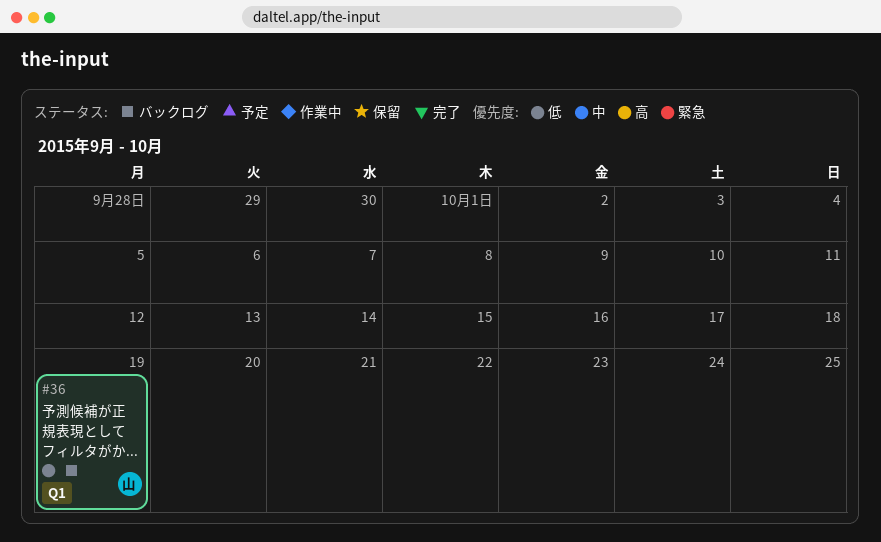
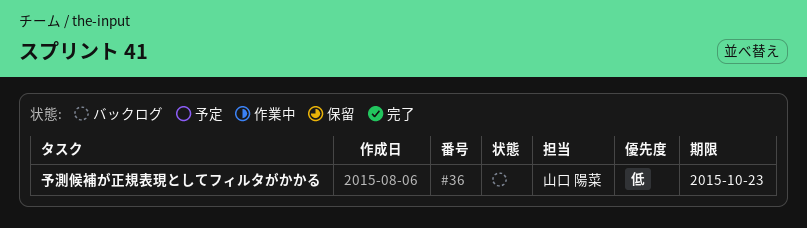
#36, due: Oct 19 -> Oct 23

